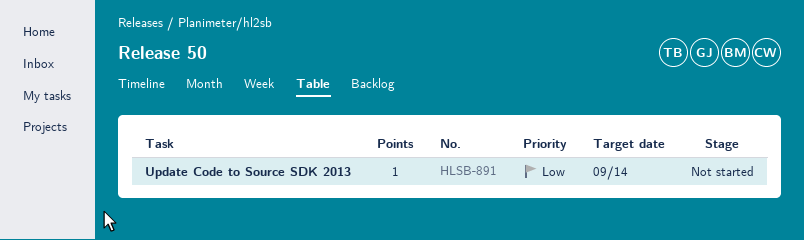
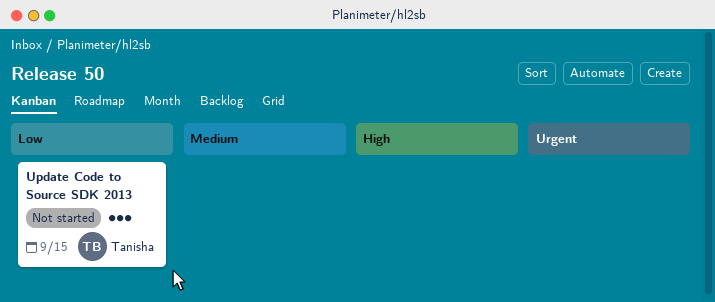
Update Code to Source SDK 2013, estimate: 1 -> 3
Update Code to Source SDK 2013, due: Sep 14 -> Sep 15

